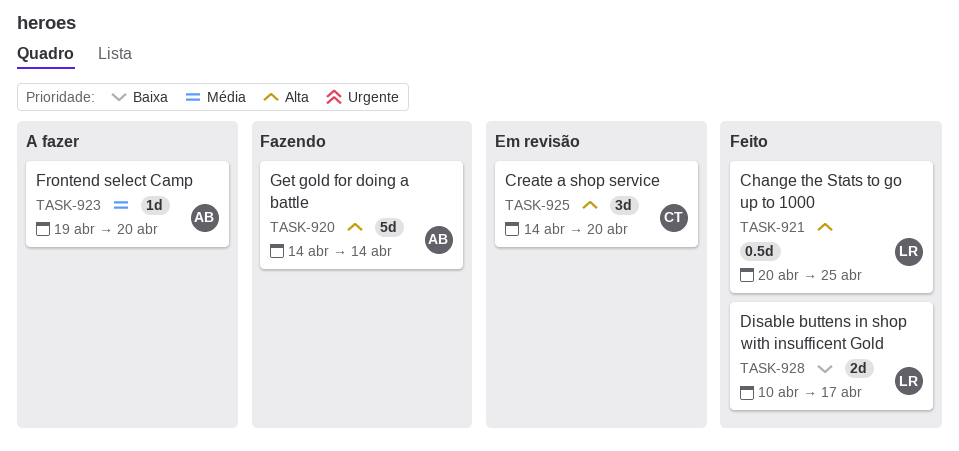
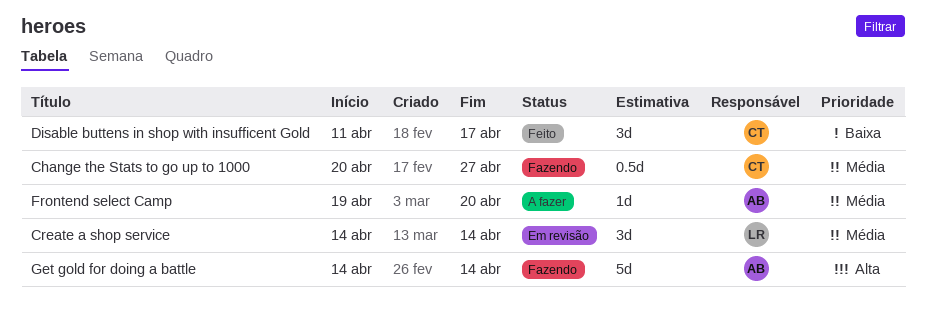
Change the Stats to go up to 1000, status: Feito -> Fazendo
Change the Stats to go up to 1000, owner: LR -> CT
Change the Stats to go up to 1000, priority: Alta -> Média
Change the Stats to go up to 1000, due: Apr 25 -> Apr 27
Create a shop service, owner: CT -> LR
Create a shop service, priority: Alta -> Média
Create a shop service, due: Apr 20 -> Apr 14
Disable buttens in shop with insufficent Gold, owner: LR -> CT
Disable buttens in shop with insufficent Gold, estimate: 2d -> 3d
Disable buttens in shop with insufficent Gold, start: Apr 10 -> Apr 11

